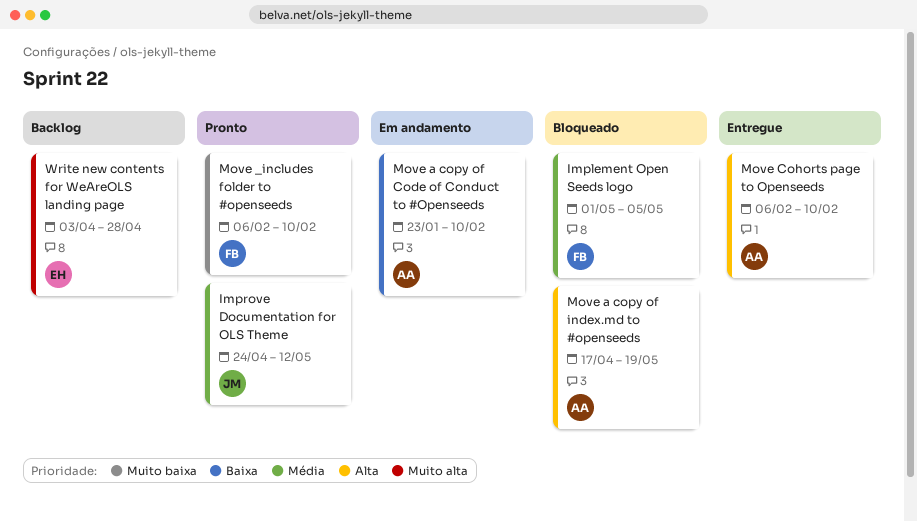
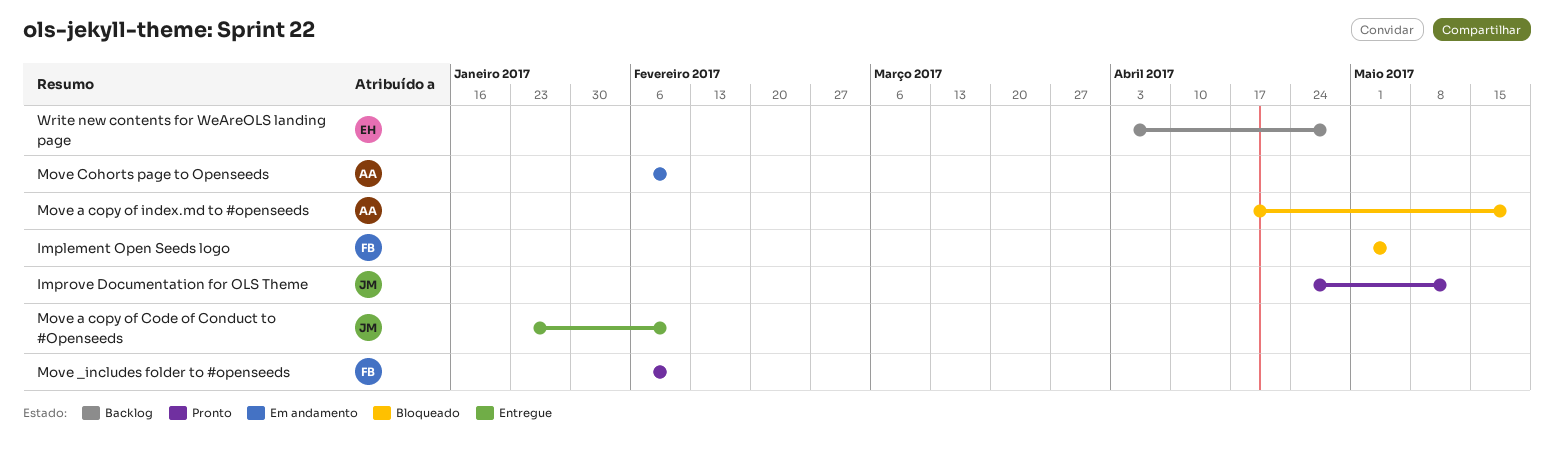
Move a copy of Code of Conduct to #Openseeds, status: Em andamento -> Entregue
Move a copy of Code of Conduct to #Openseeds, owner: AA -> JM
Move Cohorts page to Openseeds, status: Entregue -> Em andamento

